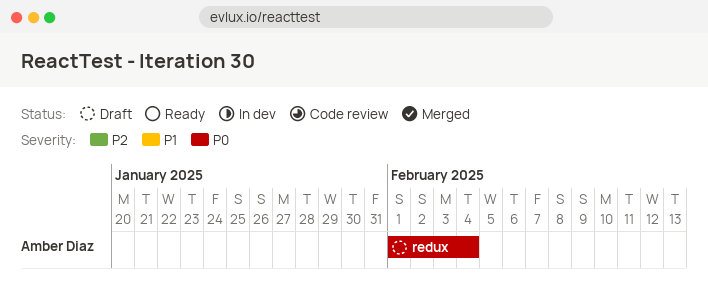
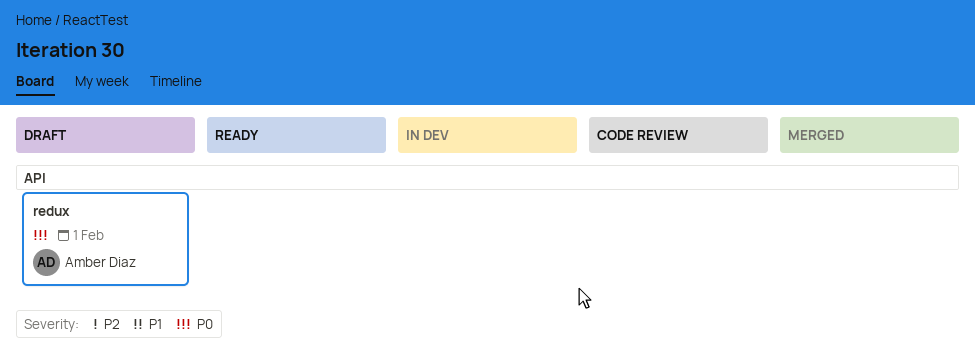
redux, due: Feb 4 -> Feb 1

